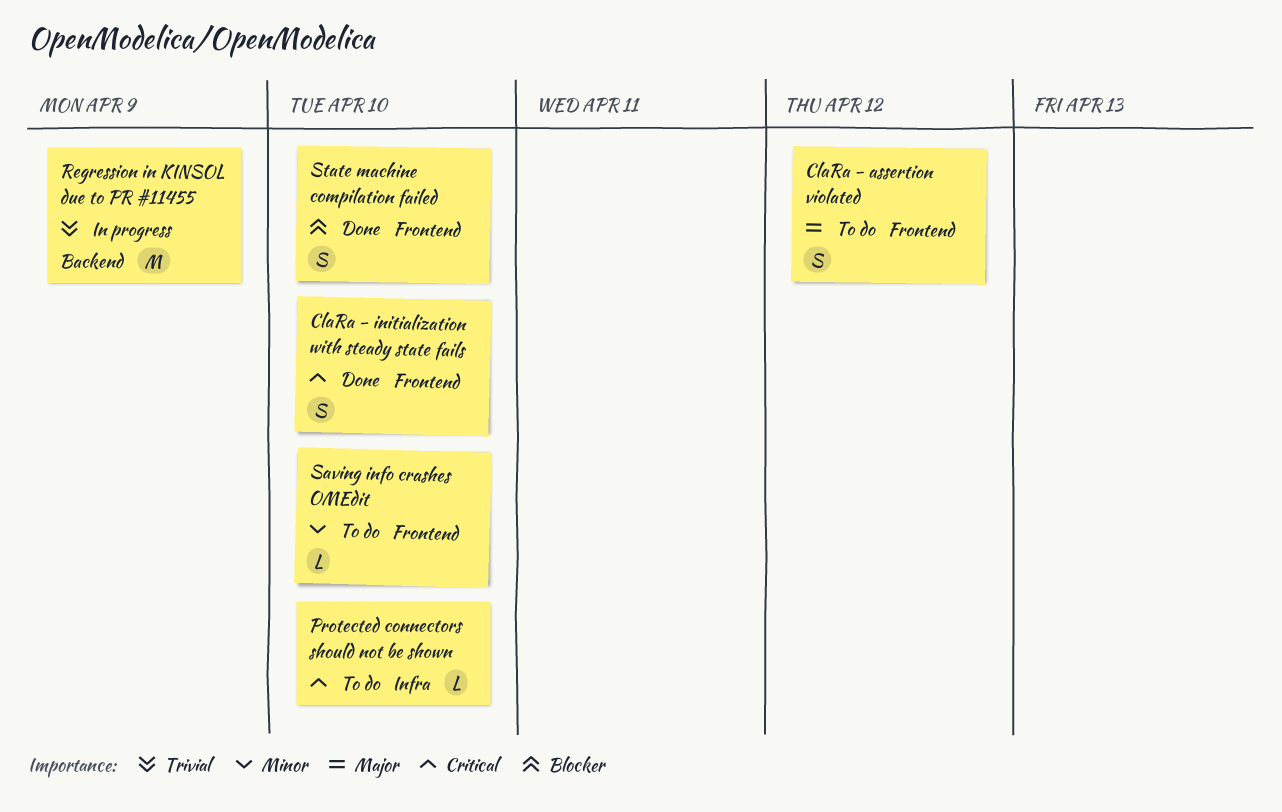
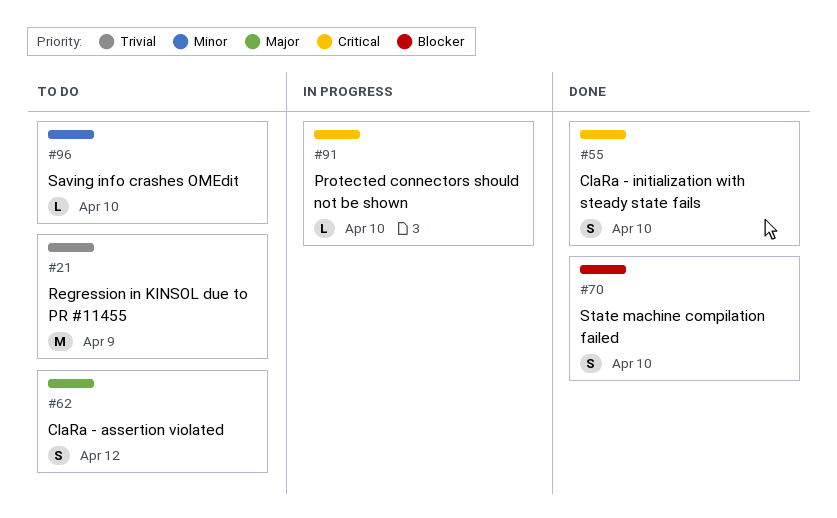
Protected connectors should not be shown, status: To do -> In progress
Regression in KINSOL due to PR #11455, status: In progress -> To do

